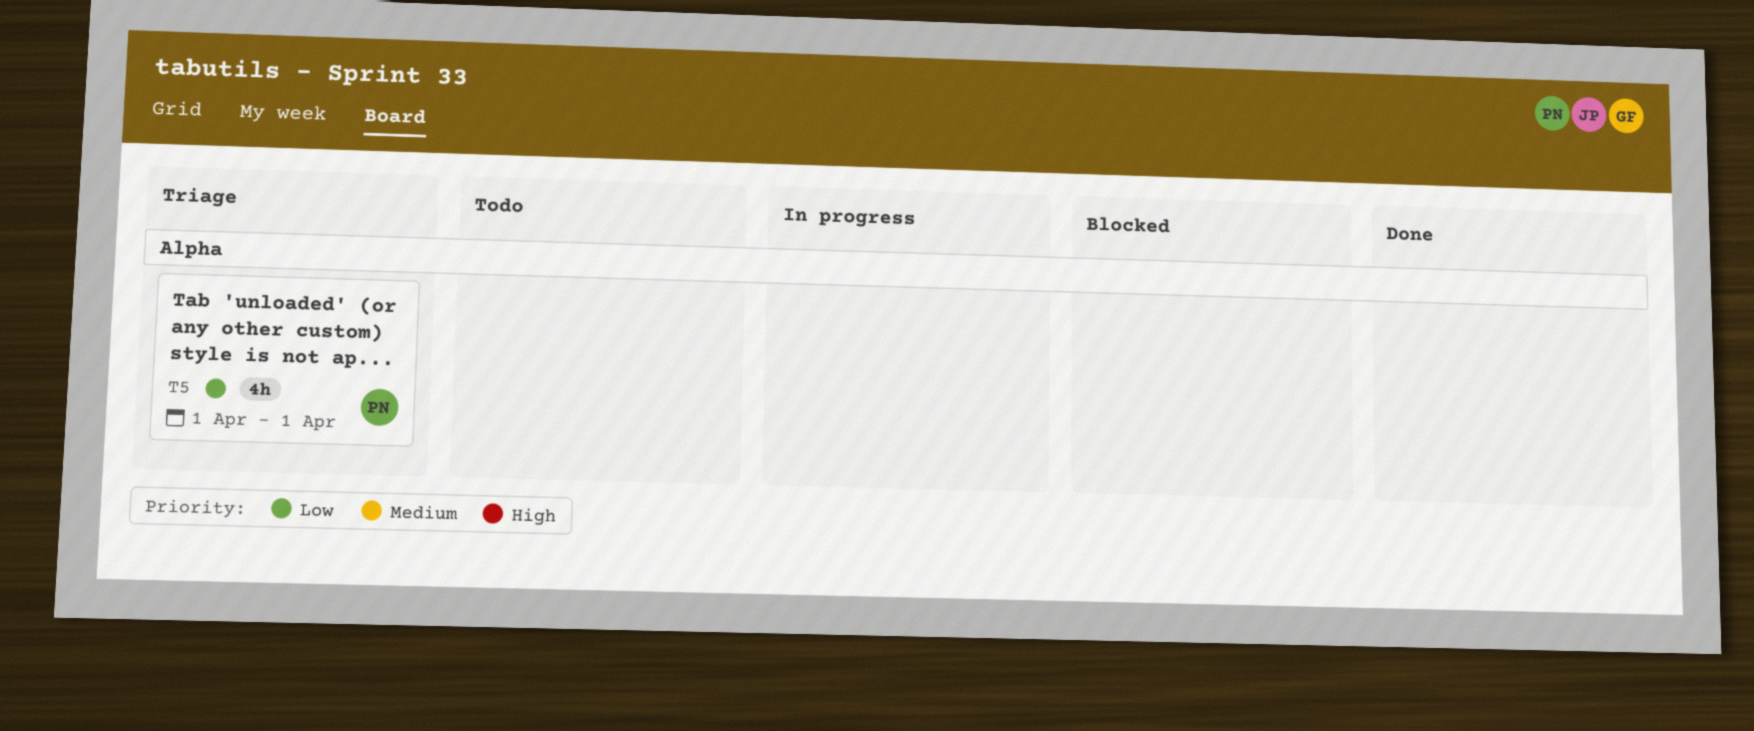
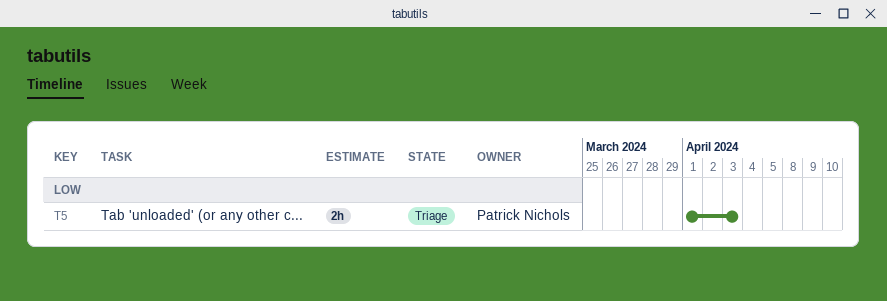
T5, estimate: 4h -> 2h
T5, due: Apr 1 -> Apr 3

